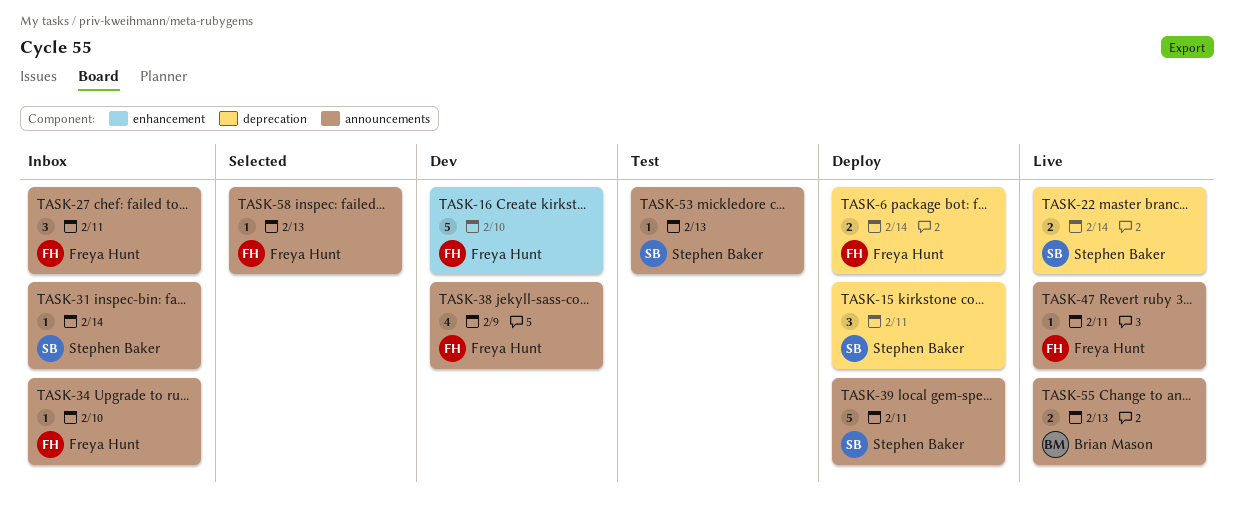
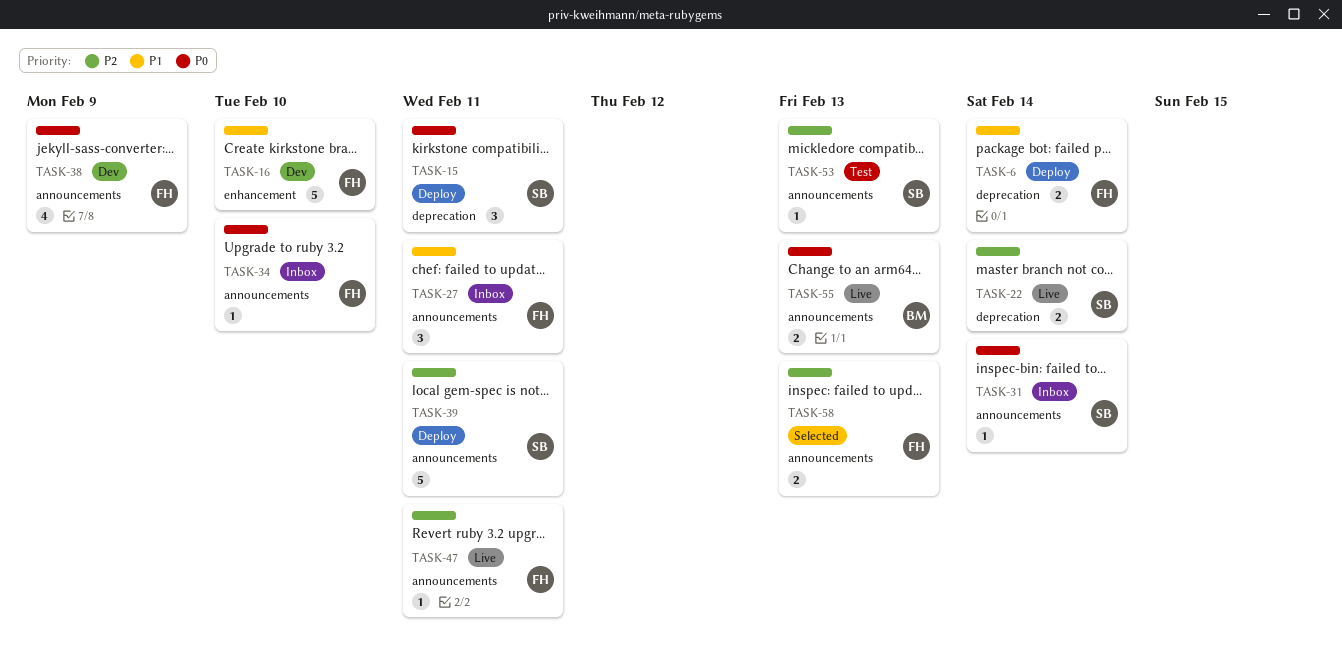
TASK-58, estimate: 1 -> 2

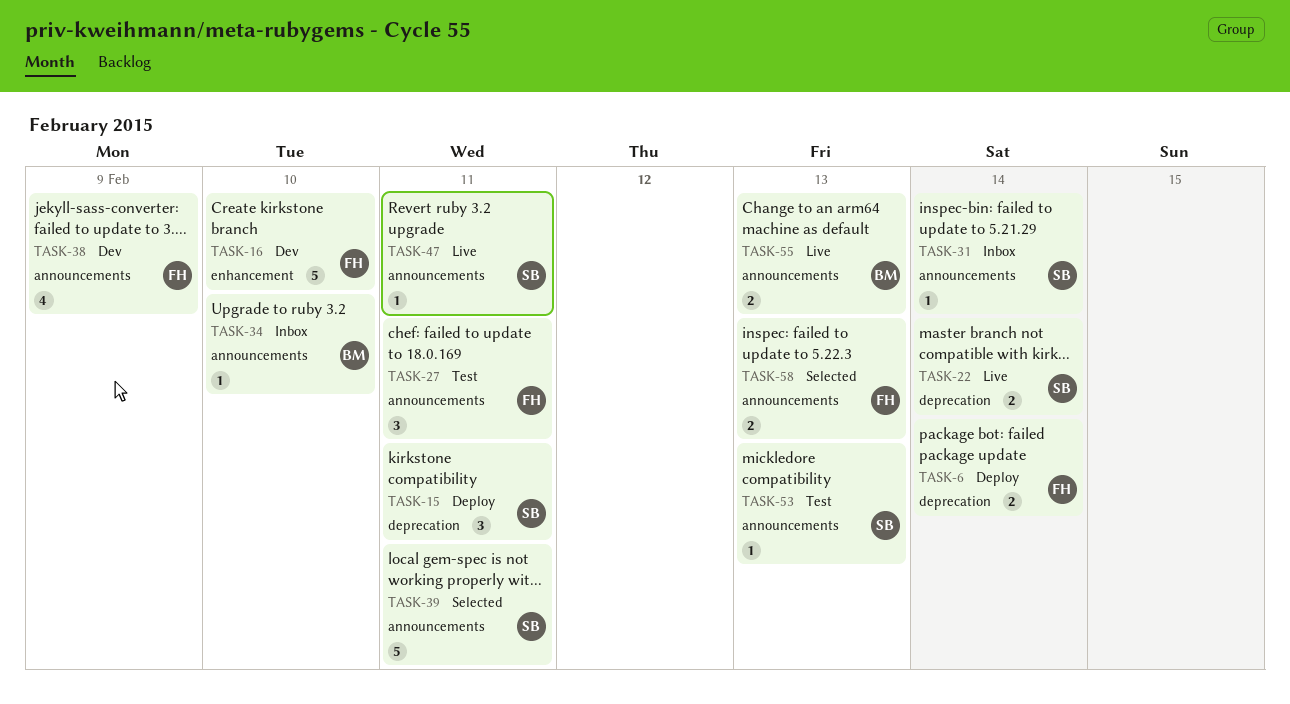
TASK-27, status: Inbox -> Test
TASK-34, owner: FH -> BM
TASK-39, status: Deploy -> Selected
TASK-47, owner: FH -> SB

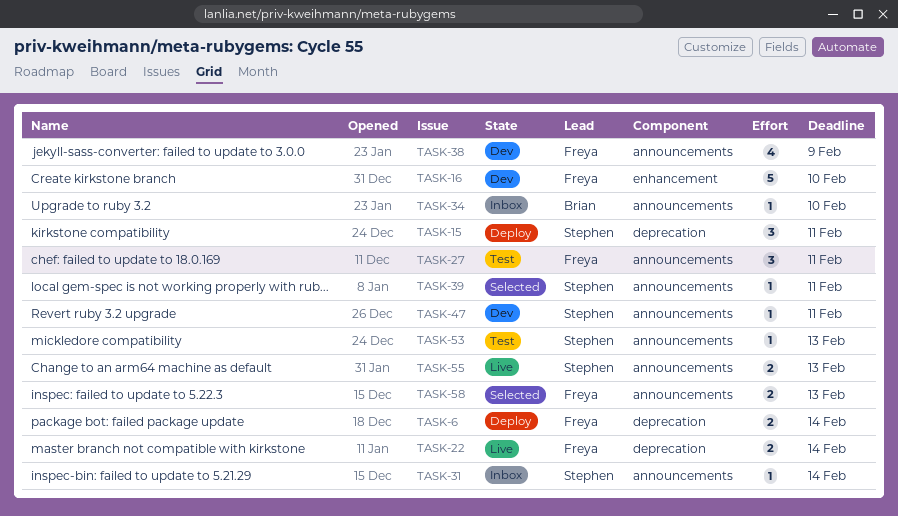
TASK-22, owner: Stephen -> Freya
TASK-39, estimate: 5 -> 1
TASK-47, status: Live -> Dev
TASK-55, owner: Brian -> Stephen

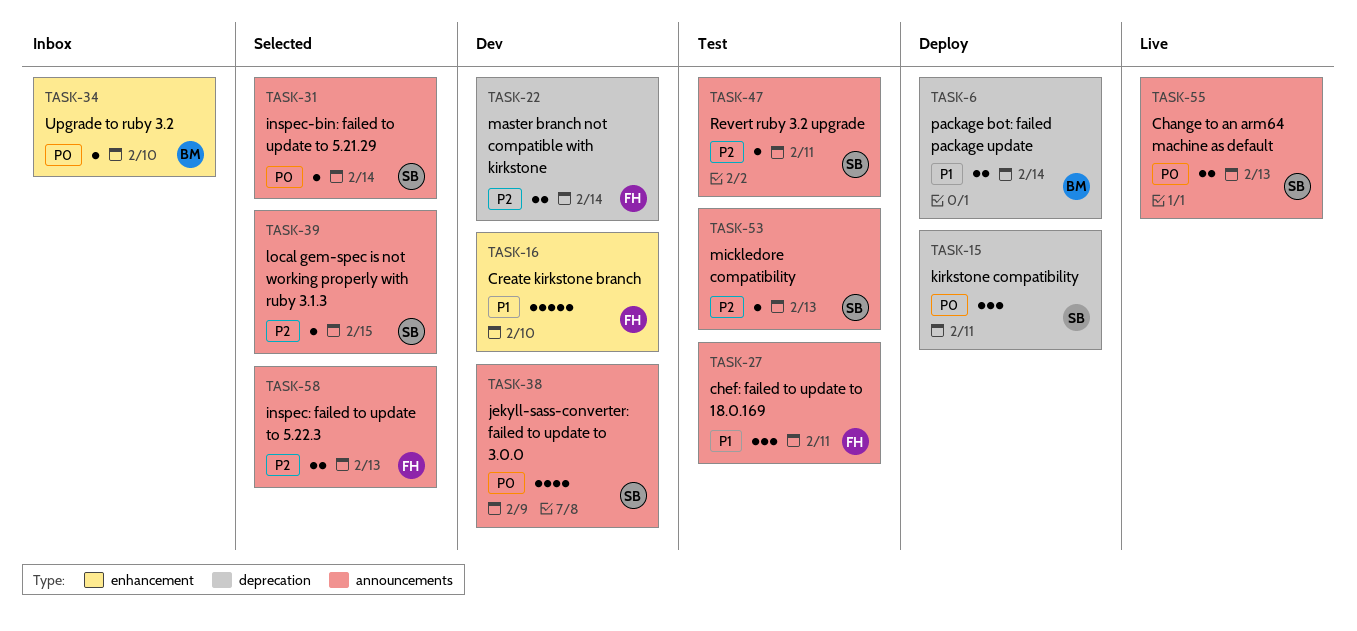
TASK-6, owner: Freya -> Brian
TASK-22, status: Live -> Dev
TASK-31, status: Inbox -> Selected
TASK-34, label: announcements -> enhancement
TASK-38, owner: Freya -> Stephen
TASK-39, due: Feb 11 -> Feb 15
TASK-47, status: Dev -> Test

